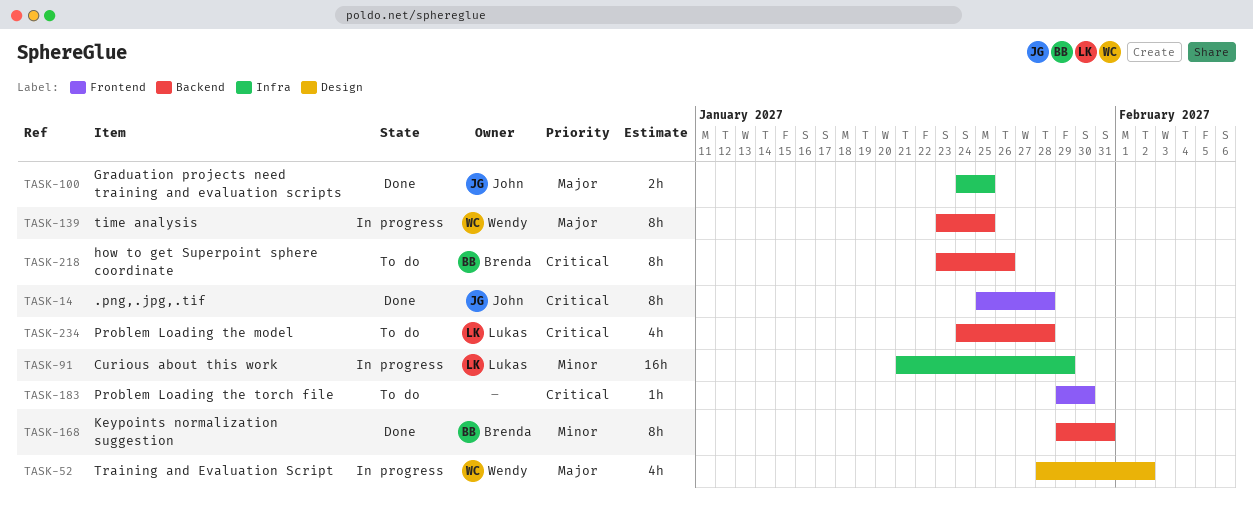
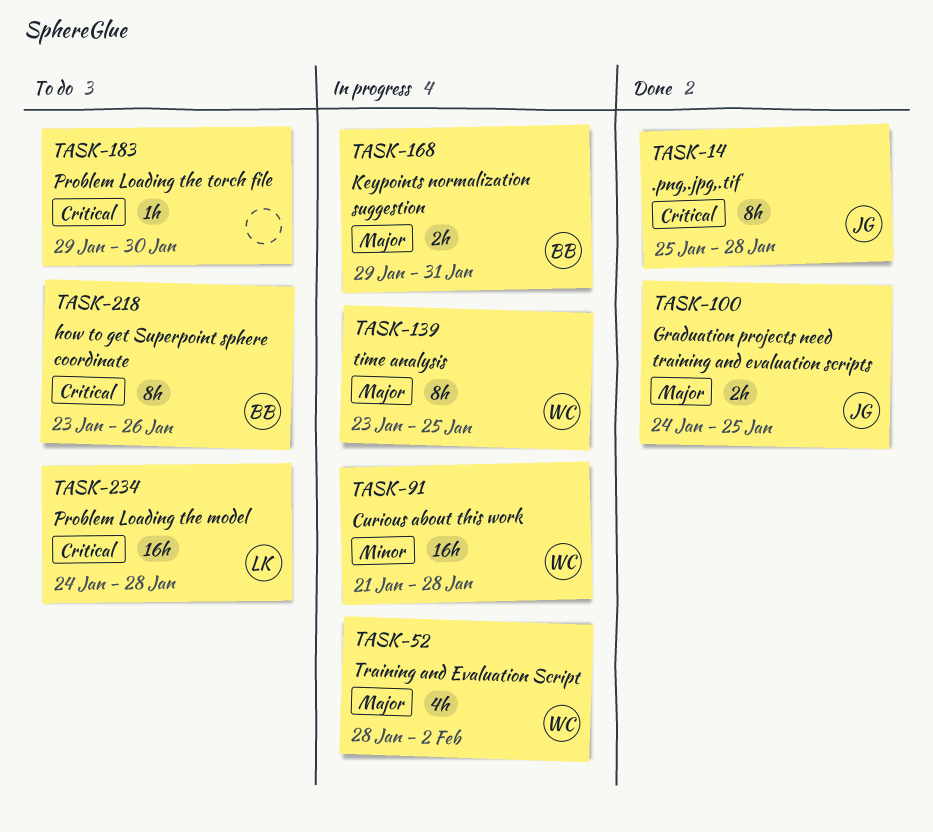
TASK-91, owner: Lukas -> Wendy
TASK-91, due: Jan 29 -> Jan 28
TASK-168, status: Done -> In progress
TASK-168, priority: Minor -> Major
TASK-168, estimate: 8h -> 2h
TASK-234, estimate: 4h -> 16h

